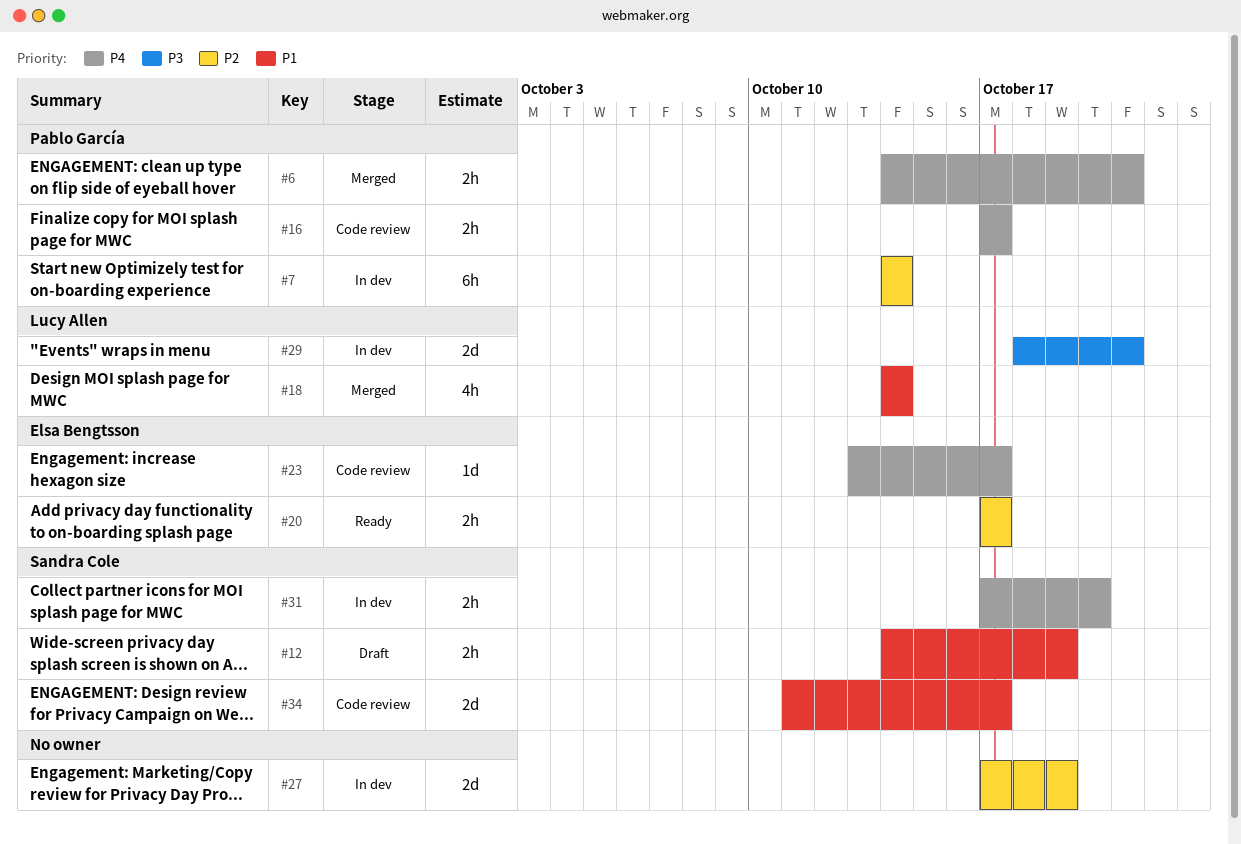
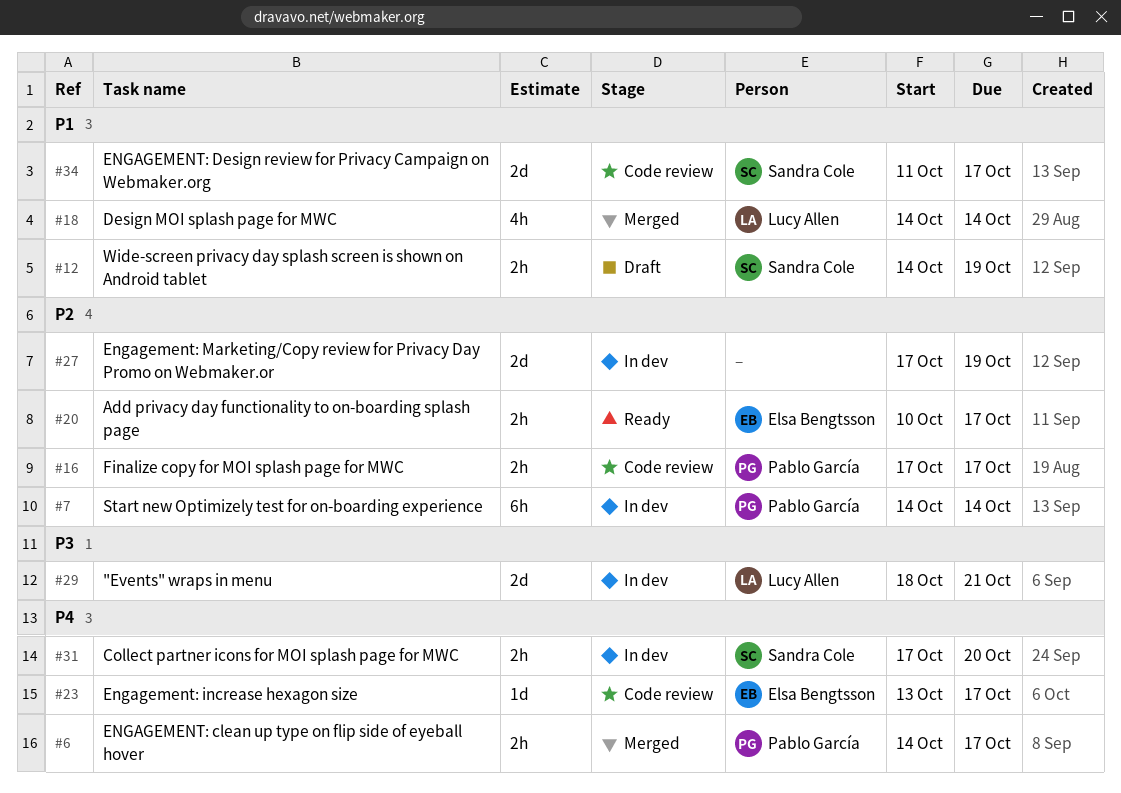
#6, due: Oct 21 -> Oct 17
#16, priority: P4 -> P2
#20, start: Oct 17 -> Oct 10

